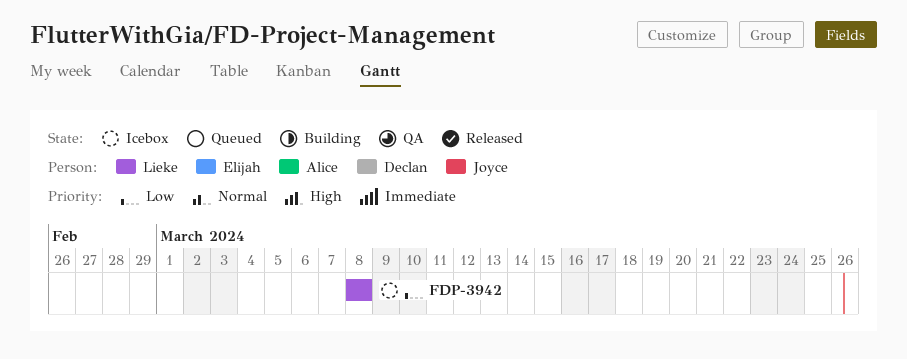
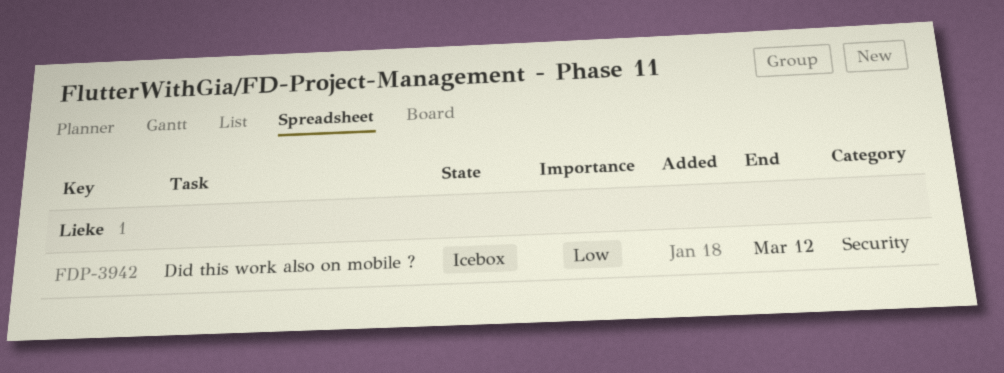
FDP-3942, due: Mar 8 -> Mar 12

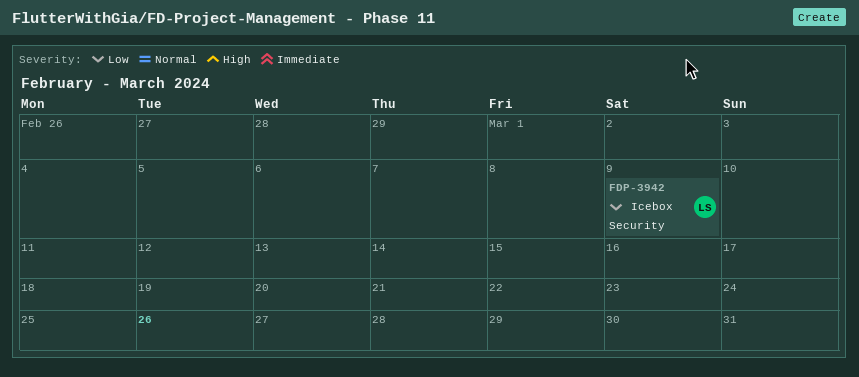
FDP-3942, due: Mar 12 -> Mar 9

